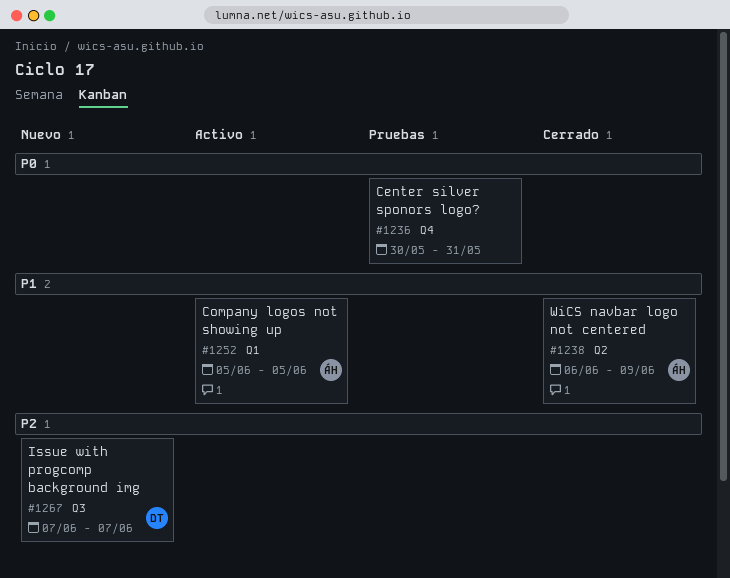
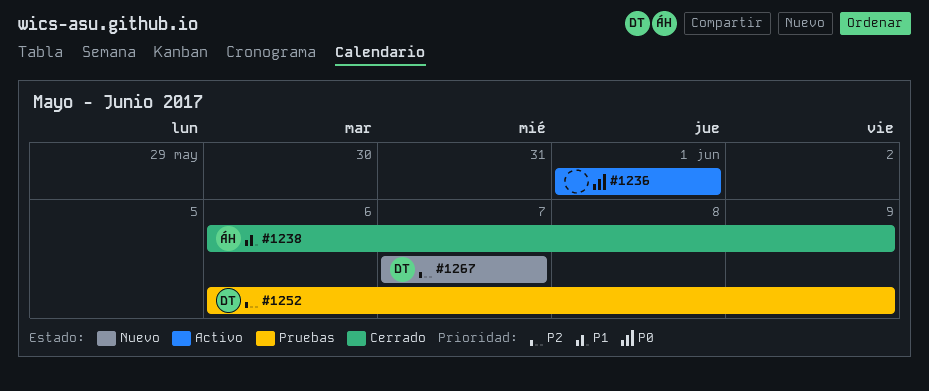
#1236, status: Pruebas -> Activo
#1236, start: May 30 -> Jun 1
#1236, due: May 31 -> Jun 1
#1252, status: Activo -> Pruebas
#1252, owner: ÁH -> DT
#1252, priority: P1 -> P2
#1252, start: Jun 5 -> Jun 6
#1252, due: Jun 5 -> Jun 9

